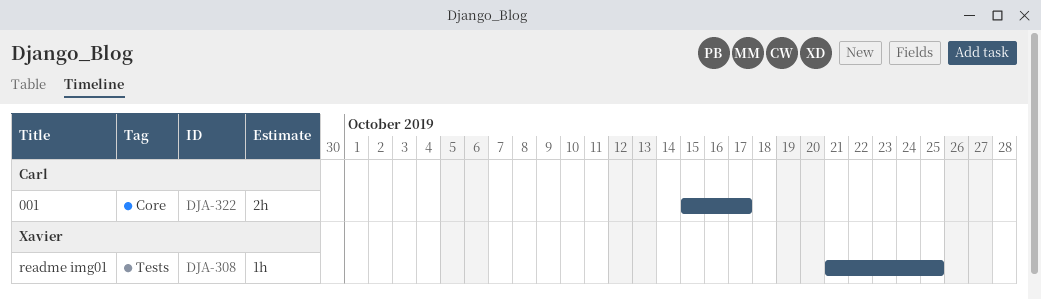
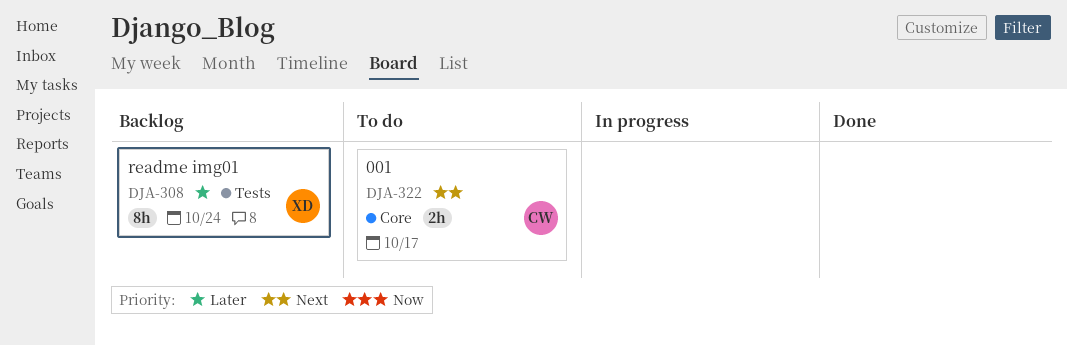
DJA-308, estimate: 1h -> 8h
DJA-308, due: Oct 25 -> Oct 24

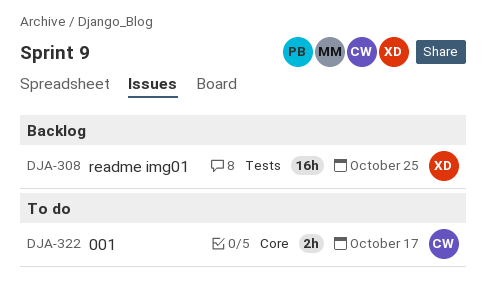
DJA-308, estimate: 8h -> 16h
DJA-308, due: Oct 24 -> Oct 25

